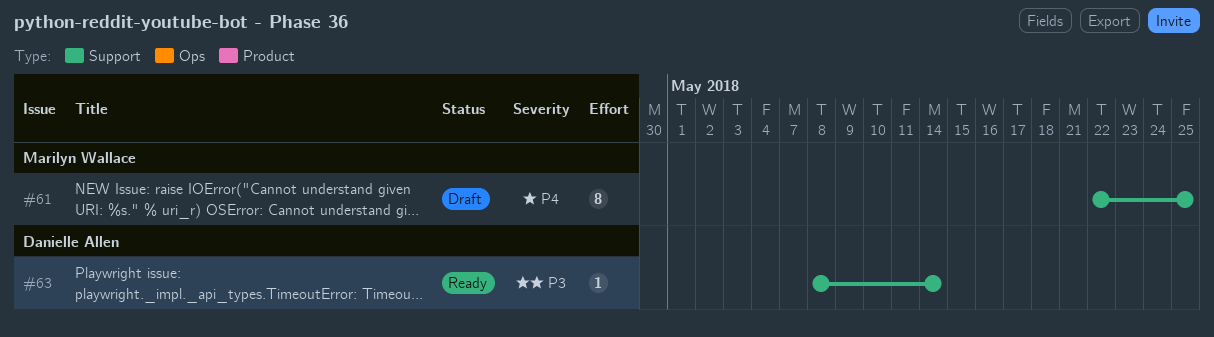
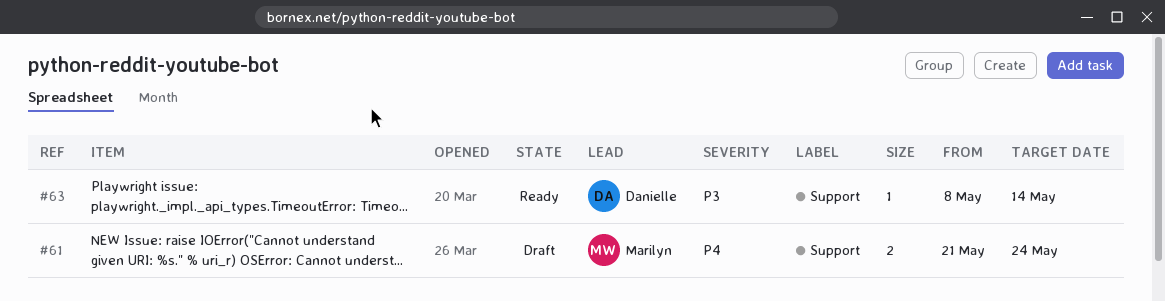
#61, estimate: 8 -> 2
#61, start: May 22 -> May 21
#61, due: May 25 -> May 24

